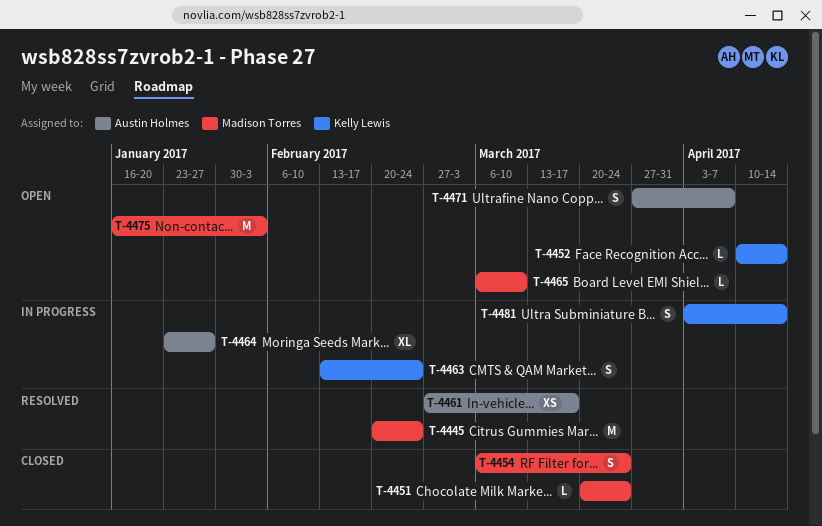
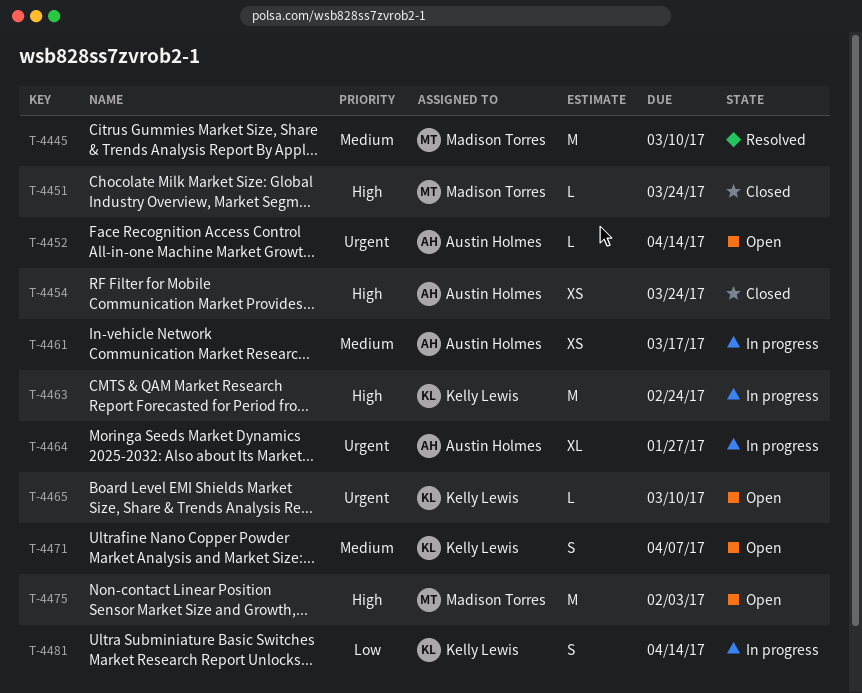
T-4445, due: Feb 24 -> Mar 10
T-4452, owner: Kelly Lewis -> Austin Holmes
T-4454, owner: Madison Torres -> Austin Holmes
T-4454, estimate: S -> XS
T-4461, status: Resolved -> In progress
T-4463, estimate: S -> M
T-4465, owner: Madison Torres -> Kelly Lewis
T-4471, owner: Austin Holmes -> Kelly Lewis

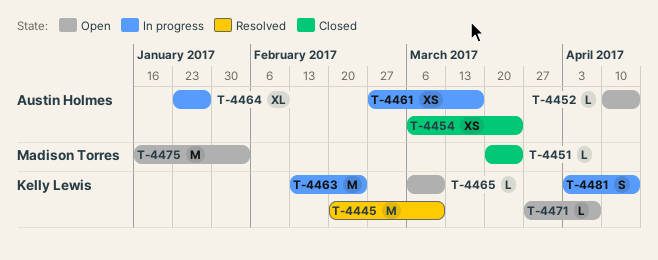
T-4445, owner: Madison Torres -> Kelly Lewis
T-4471, estimate: S -> L

